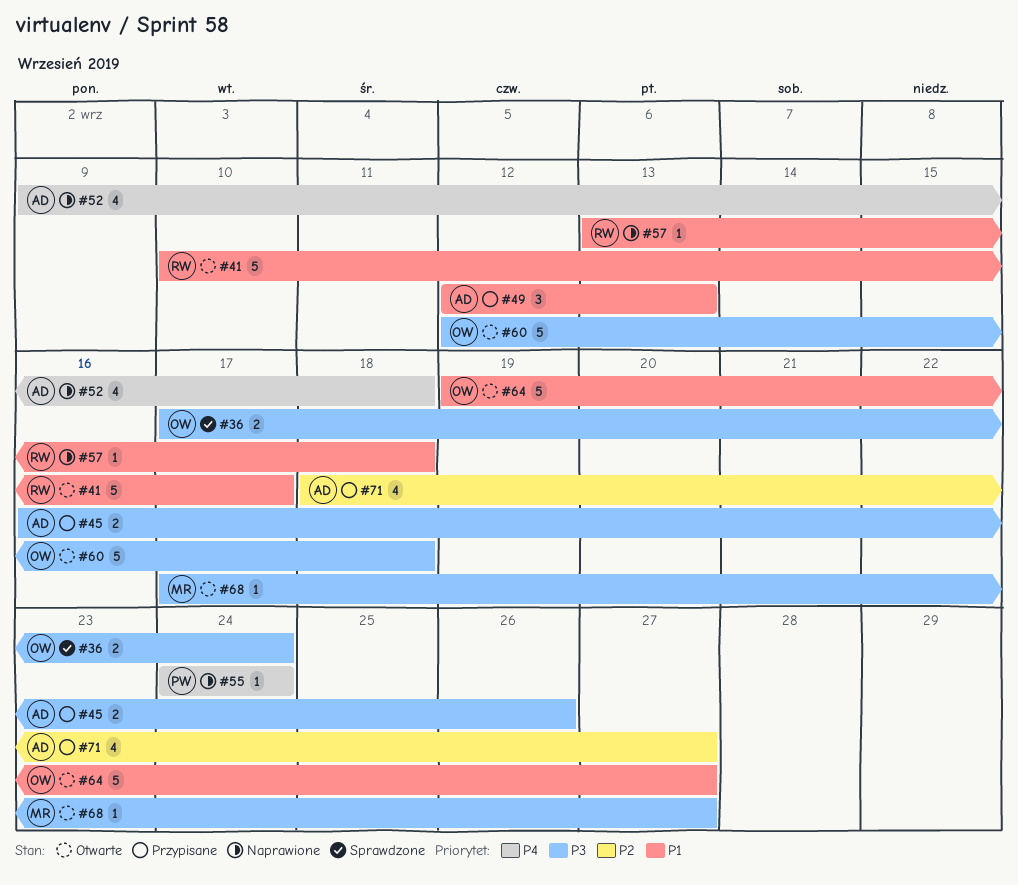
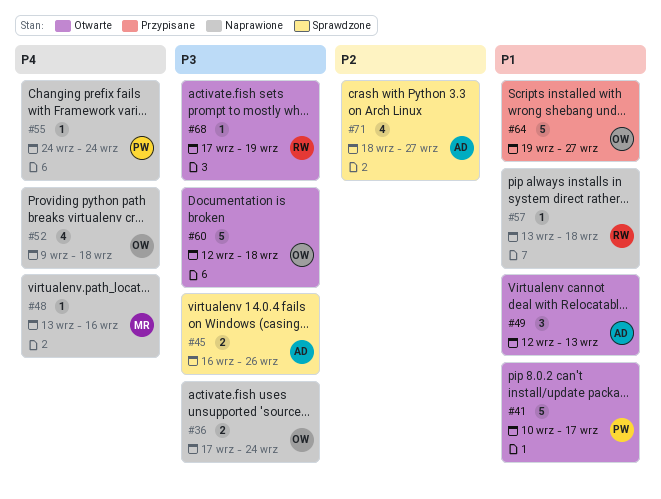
#36, status: Sprawdzone -> Naprawione
#41, owner: RW -> PW
#45, status: Przypisane -> Sprawdzone
#48: none -> present
#49, status: Przypisane -> Otwarte
#52, owner: AD -> OW
#64, status: Otwarte -> Przypisane
#68, owner: MR -> RW
#68, due: Sep 27 -> Sep 19
#71, status: Przypisane -> Sprawdzone

